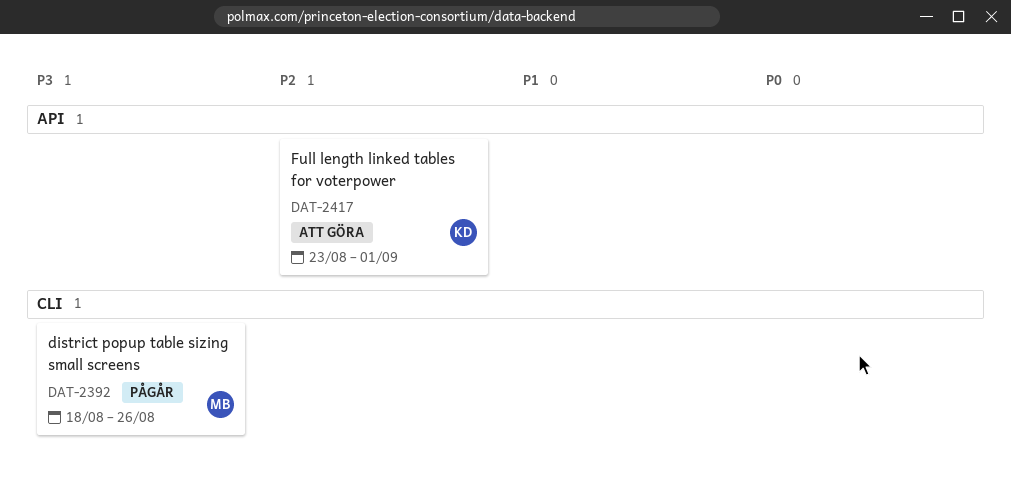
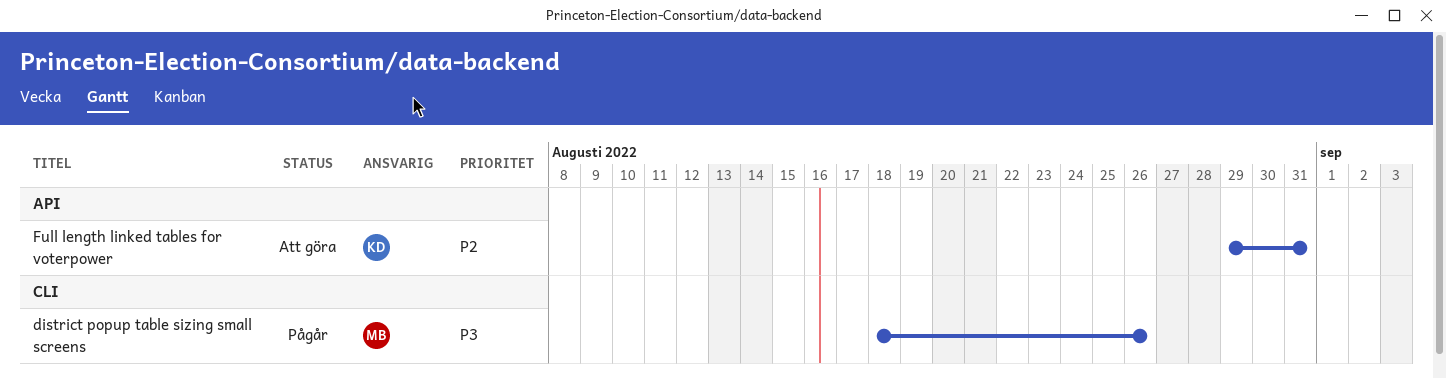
Full length linked tables for voterpower, start: Aug 23 -> Aug 29
Full length linked tables for voterpower, due: Sep 1 -> Aug 31

